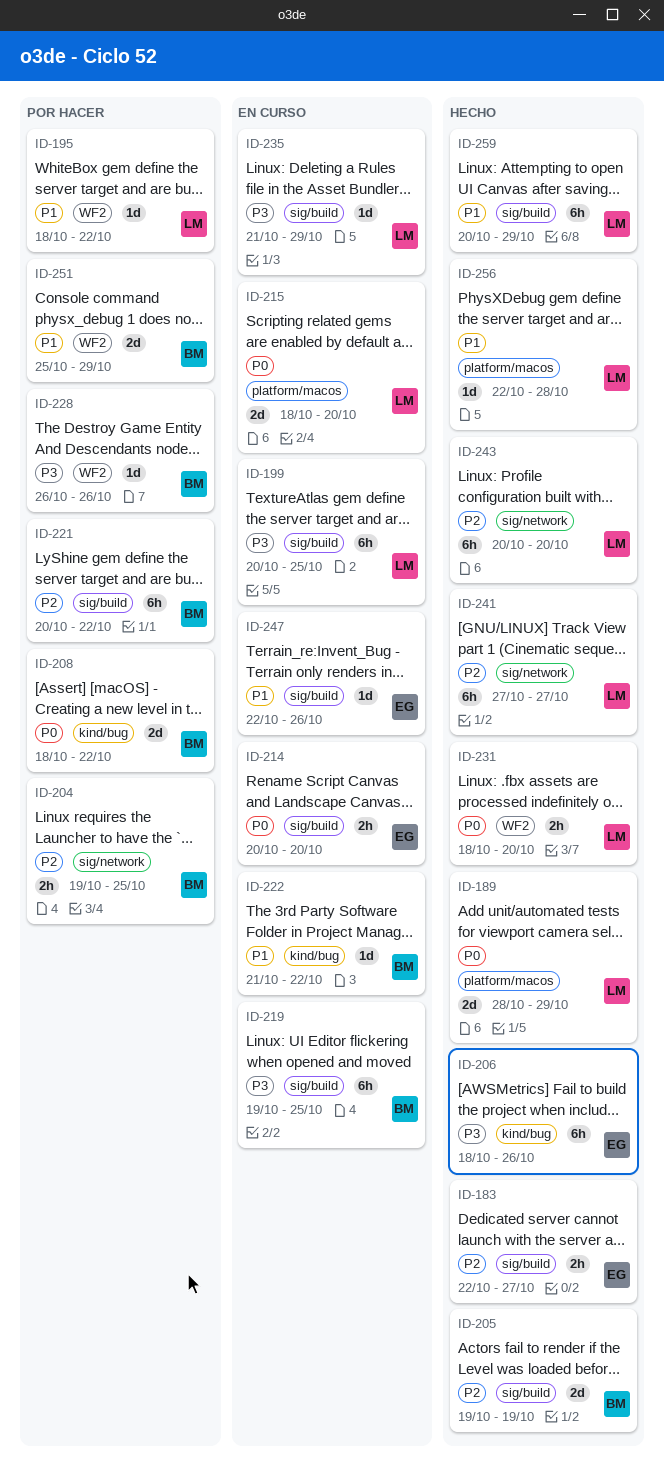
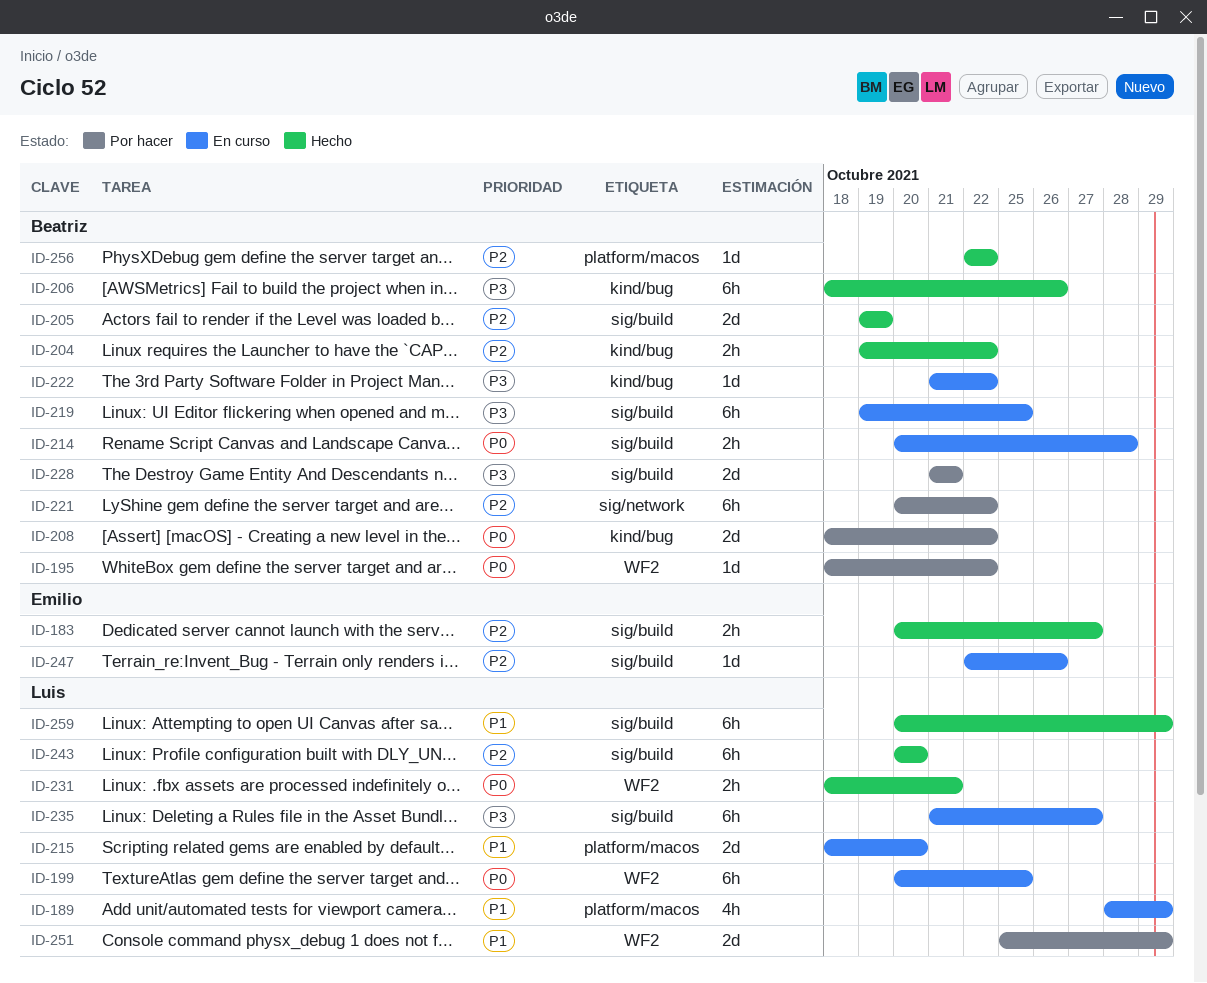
ID-183, start: Oct 22 -> Oct 20
ID-189, status: Hecho -> En curso
ID-189, priority: P0 -> P1
ID-189, estimate: 2d -> 4h
ID-195, owner: Luis -> Beatriz
ID-195, priority: P1 -> P0
ID-199, priority: P3 -> P0
ID-199, label: sig/build -> WF2
ID-204, status: Por hacer -> Hecho
ID-204, label: sig/network -> kind/bug
ID-204, due: Oct 25 -> Oct 22
ID-206, owner: Emilio -> Beatriz
ID-214, owner: Emilio -> Beatriz
ID-214, due: Oct 20 -> Oct 28
ID-215, priority: P0 -> P1
ID-221, label: sig/build -> sig/network
ID-222, priority: P1 -> P3
ID-228, label: WF2 -> sig/build
ID-228, estimate: 1d -> 2d
ID-228, start: Oct 26 -> Oct 21
ID-228, due: Oct 26 -> Oct 21
ID-231, due: Oct 20 -> Oct 21
ID-235, estimate: 1d -> 6h
ID-235, due: Oct 29 -> Oct 27
ID-241: present -> none
ID-243, label: sig/network -> sig/build
ID-247, priority: P1 -> P2
ID-251, owner: Beatriz -> Luis
ID-256, owner: Luis -> Beatriz
ID-256, priority: P1 -> P2
ID-256, due: Oct 28 -> Oct 22

